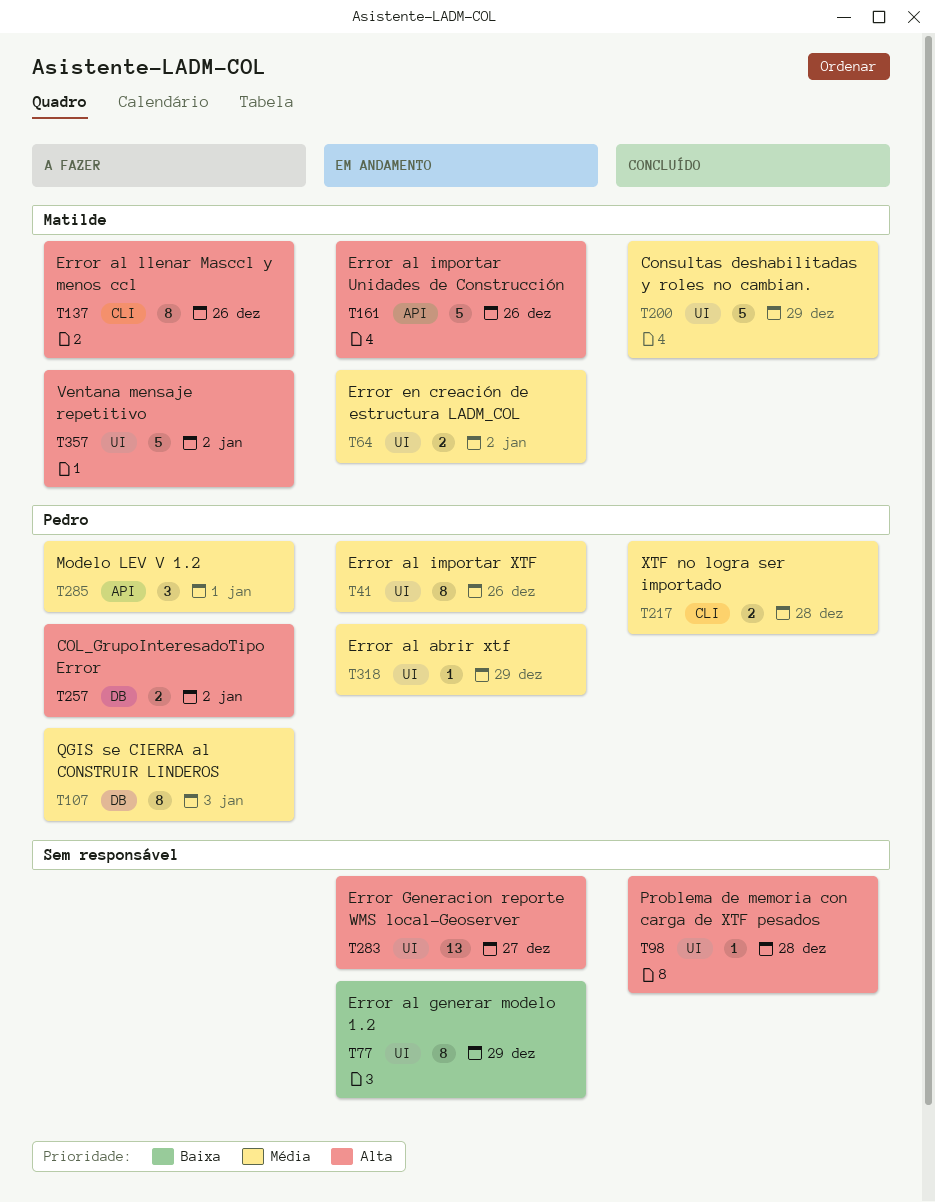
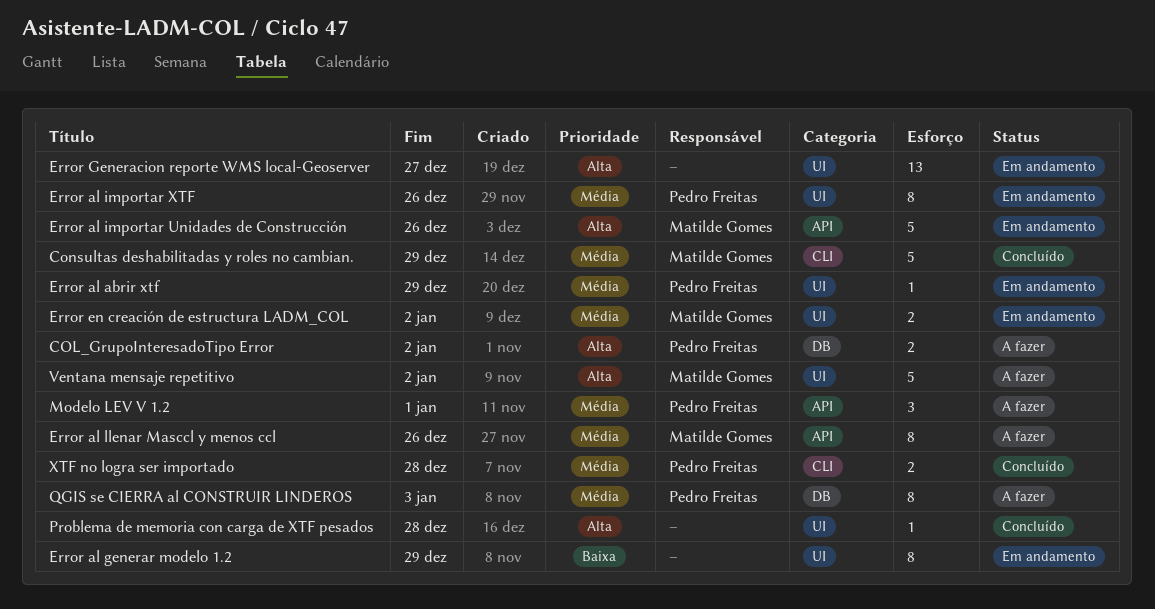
Consultas deshabilitadas y roles no cambian., label: UI -> CLI
Error al llenar Masccl y menos ccl, priority: Alta -> Média
Error al llenar Masccl y menos ccl, label: CLI -> API

